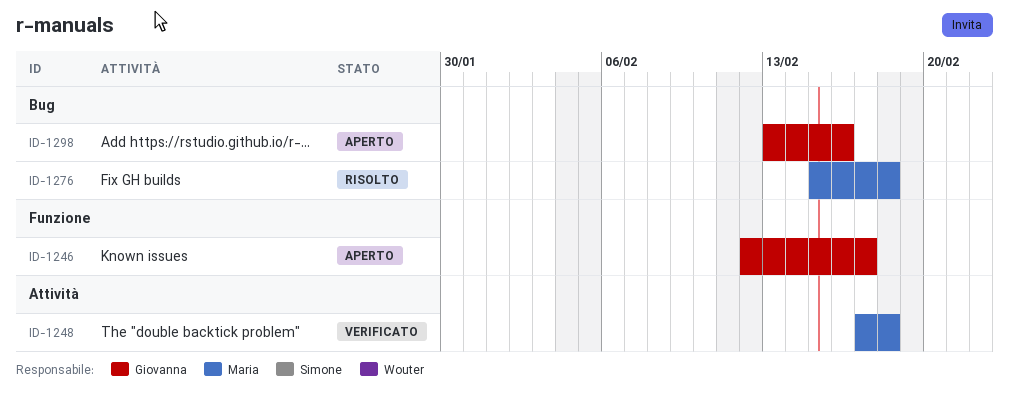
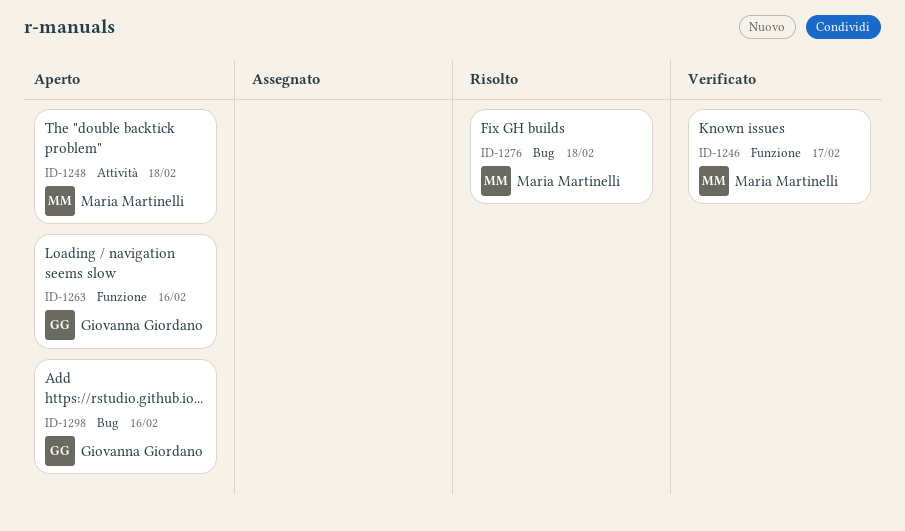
ID-1246, status: Aperto -> Verificato
ID-1246, owner: Giovanna Giordano -> Maria Martinelli
ID-1248, status: Verificato -> Aperto
ID-1263: none -> present

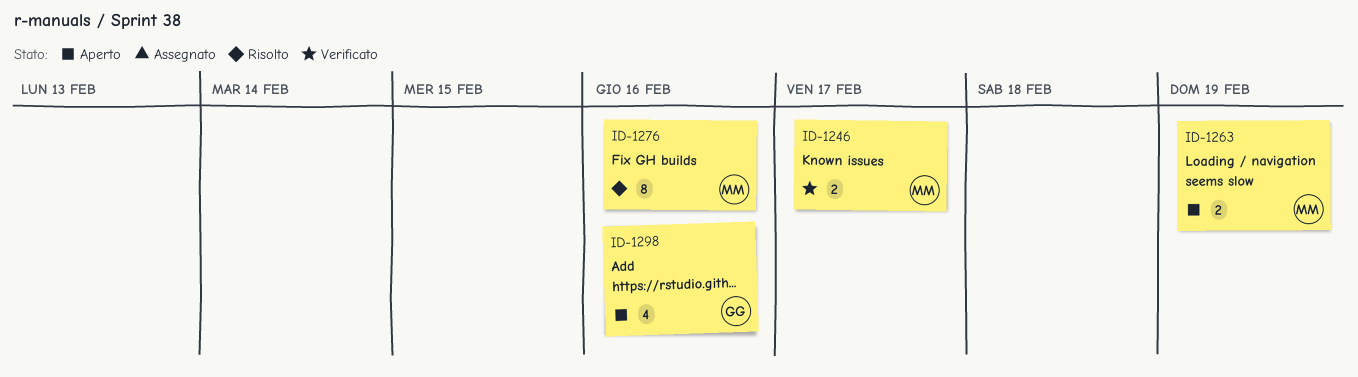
ID-1248: present -> none
ID-1263, owner: Giovanna Giordano -> Maria Martinelli
ID-1263, due: Feb 16 -> Feb 19
ID-1276, due: Feb 18 -> Feb 16

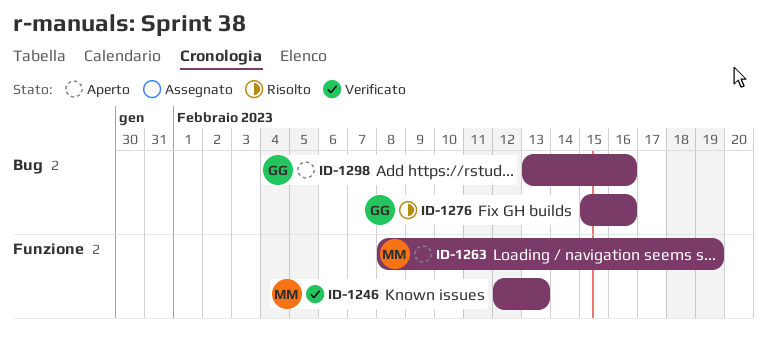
ID-1246, due: Feb 17 -> Feb 13
ID-1276, owner: MM -> GG

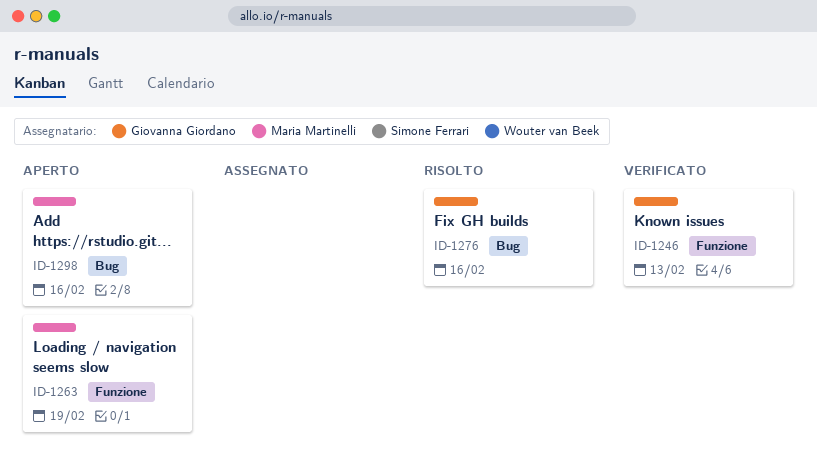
ID-1246, owner: Maria Martinelli -> Giovanna Giordano
ID-1298, owner: Giovanna Giordano -> Maria Martinelli

